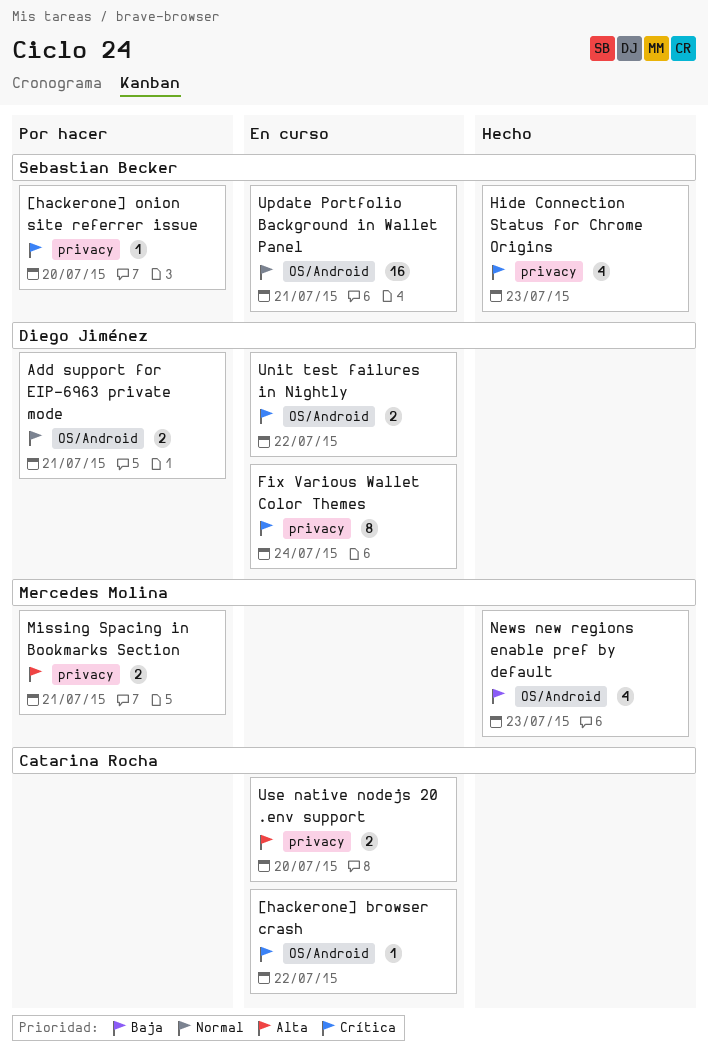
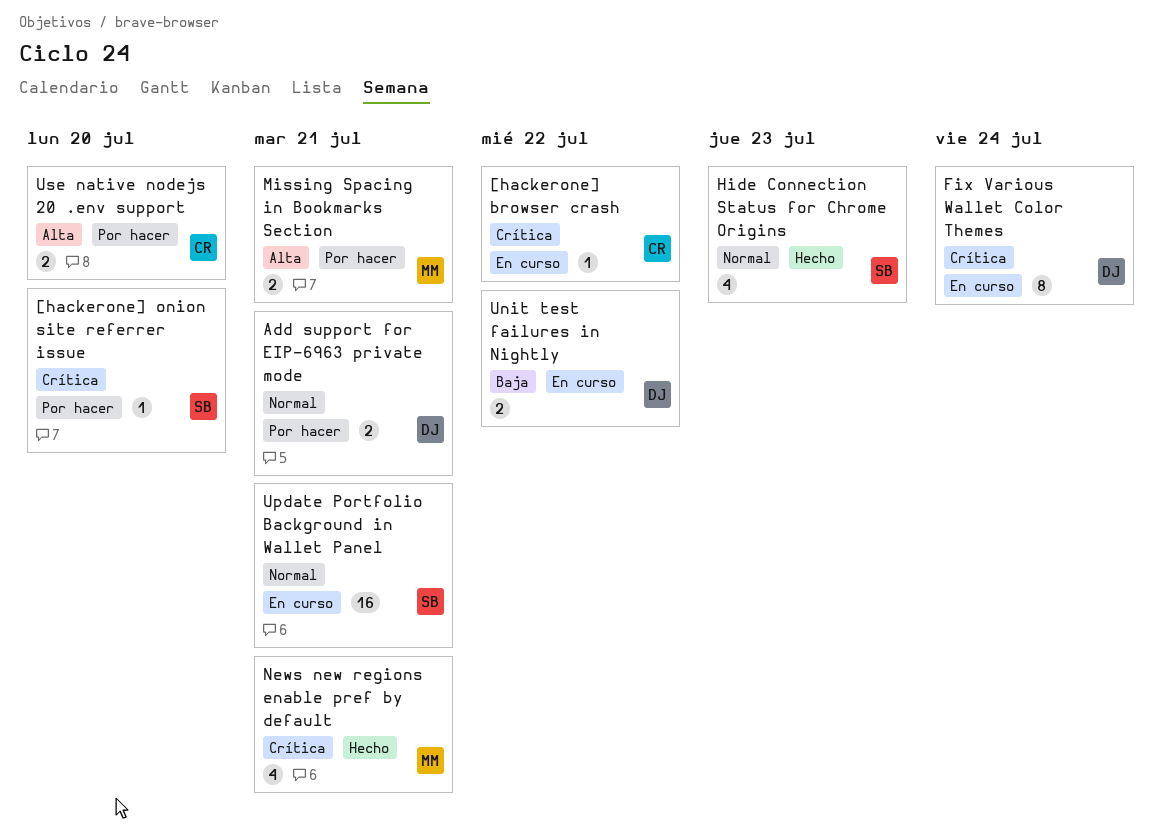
Hide Connection Status for Chrome Origins, priority: Crítica -> Normal
News new regions enable pref by default, priority: Baja -> Crítica
News new regions enable pref by default, due: Jul 23 -> Jul 21
Unit test failures in Nightly, priority: Crítica -> Baja
Use native nodejs 20 .env support, status: En curso -> Por hacer

